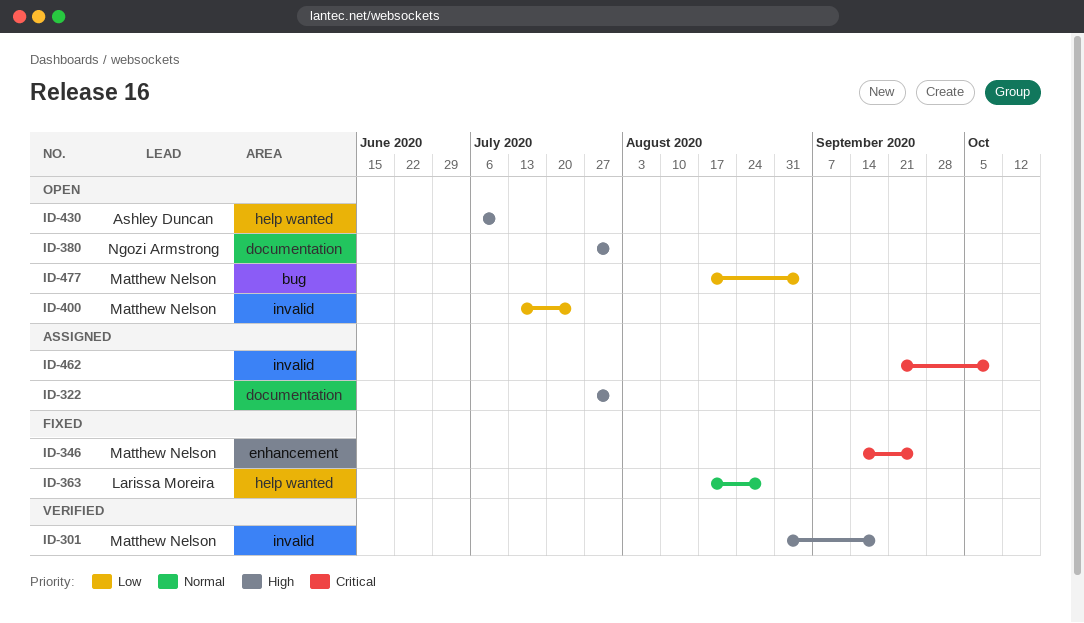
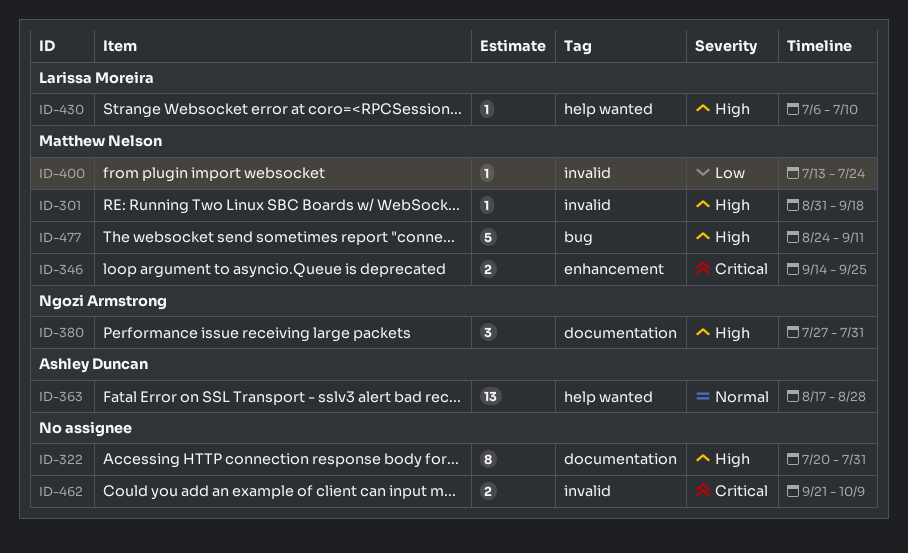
ID-322, start: Jul 27 -> Jul 20
ID-363, owner: Larissa Moreira -> Ashley Duncan
ID-430, owner: Ashley Duncan -> Larissa Moreira
ID-477, priority: Low -> High
ID-477, start: Aug 17 -> Aug 24
ID-477, due: Sep 4 -> Sep 11

